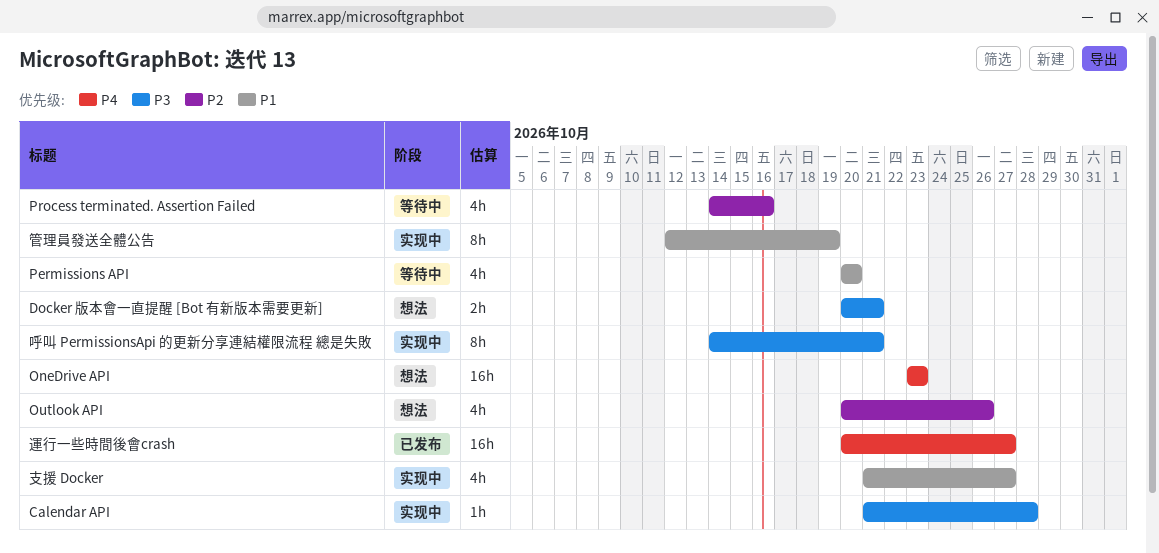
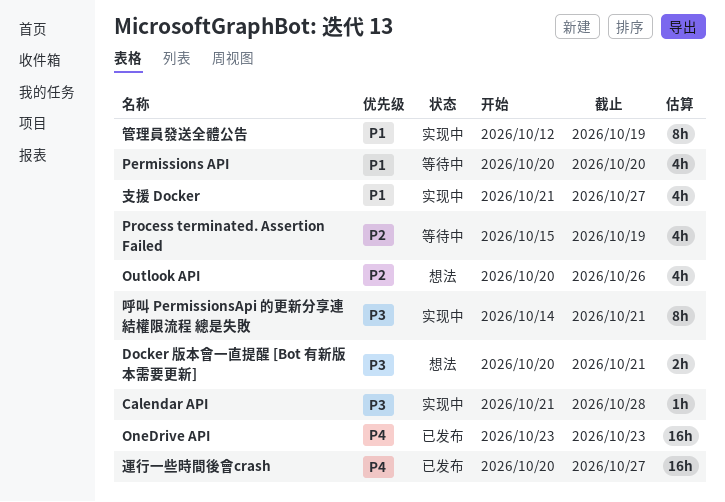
OneDrive API, status: 想法 -> 已发布
Process terminated. Assertion Failed, start: Oct 14 -> Oct 15
Process terminated. Assertion Failed, due: Oct 16 -> Oct 19

